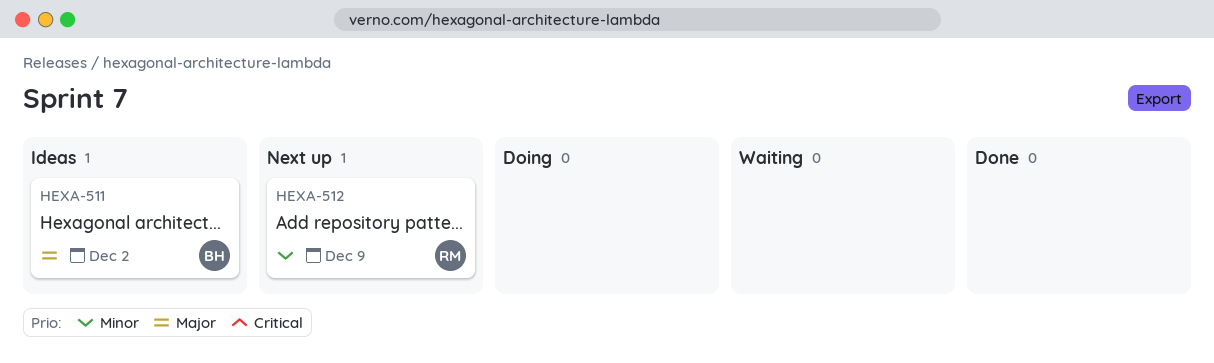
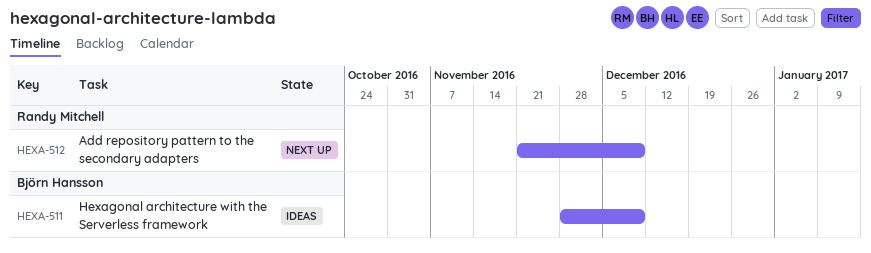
HEXA-511, due: Dec 2 -> Dec 9

